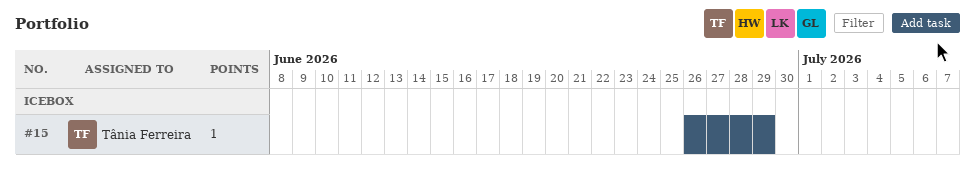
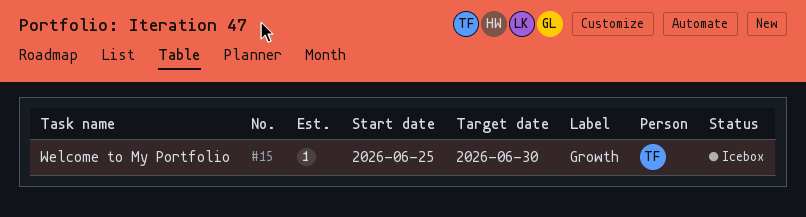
#15, start: Jun 26 -> Jun 25
#15, due: Jun 29 -> Jun 30

